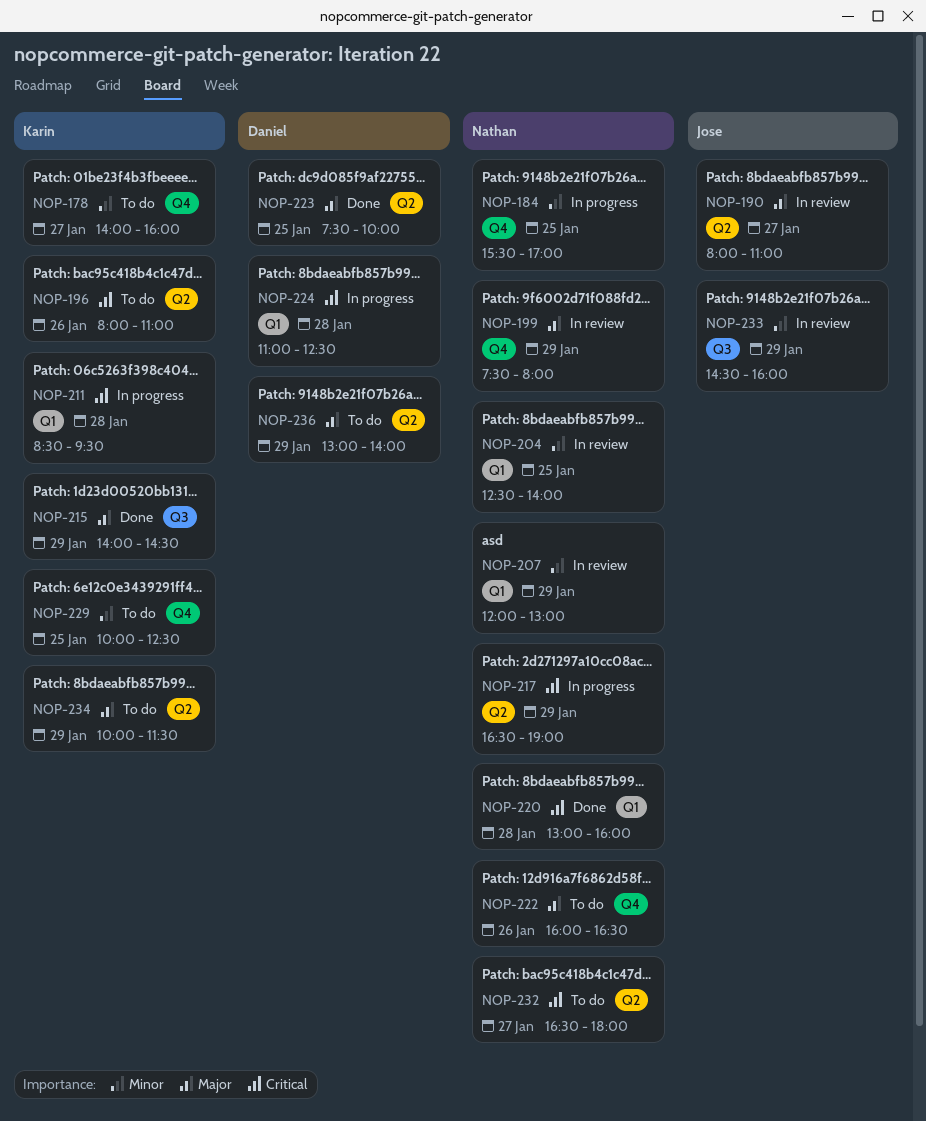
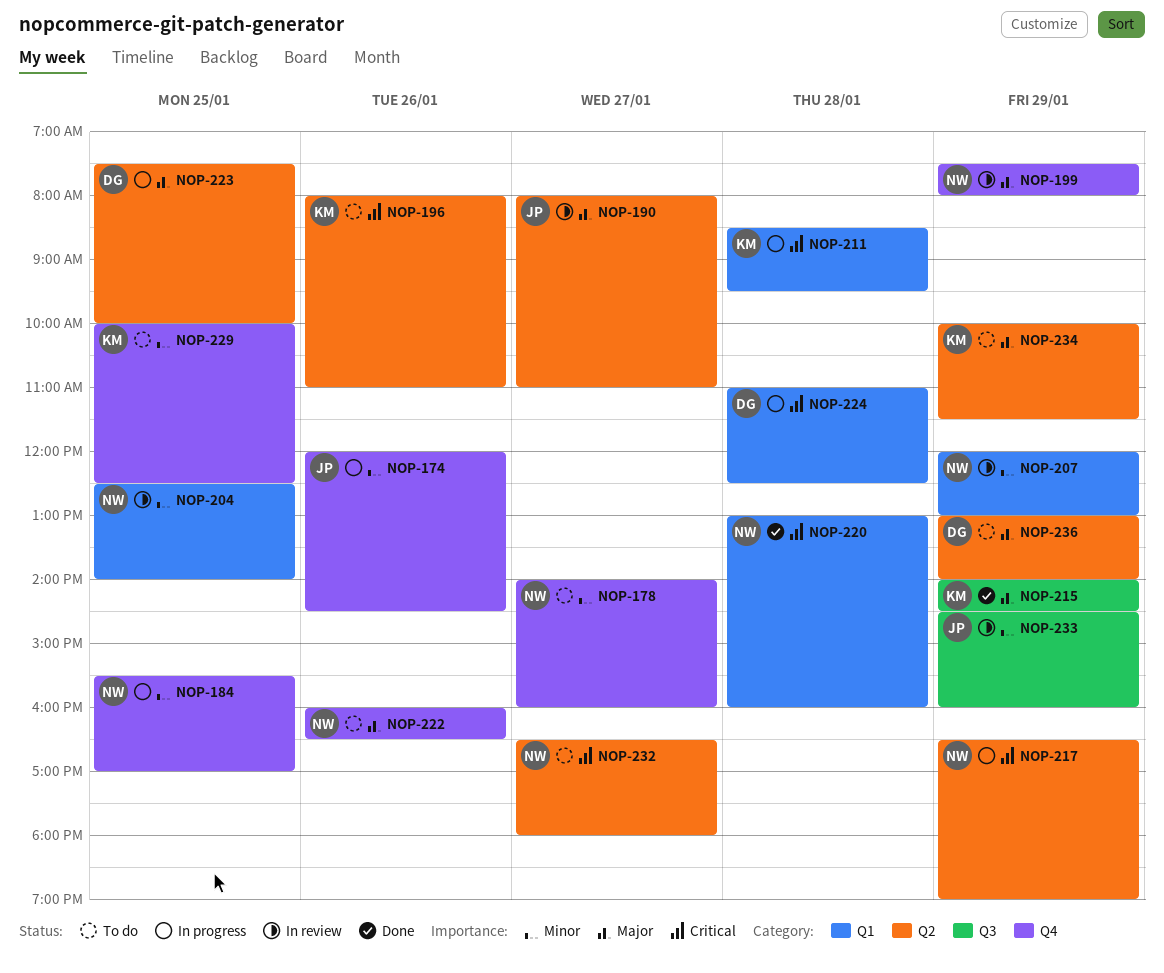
NOP-174: none -> present
NOP-178, owner: Karin -> Nathan
NOP-223, status: Done -> In progress

